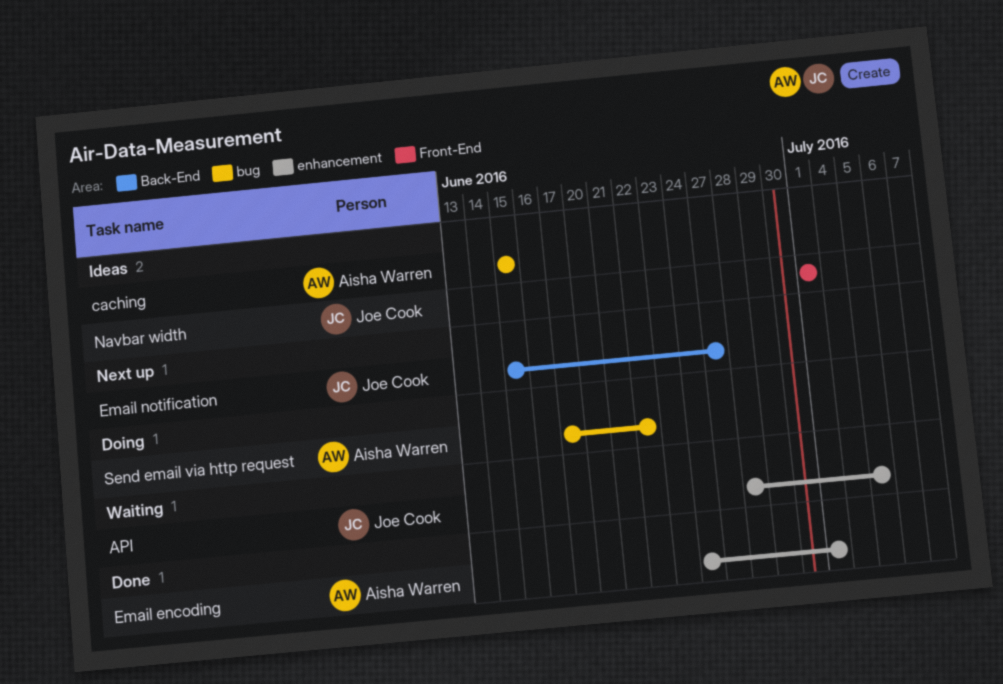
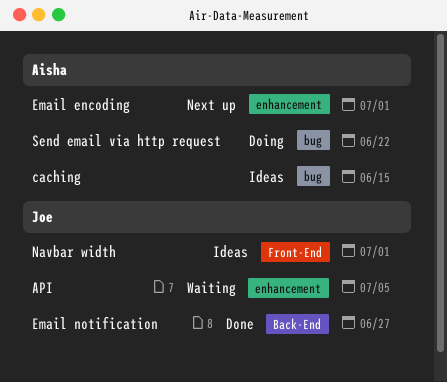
Email encoding, status: Done -> Next up
Email notification, status: Next up -> Done

